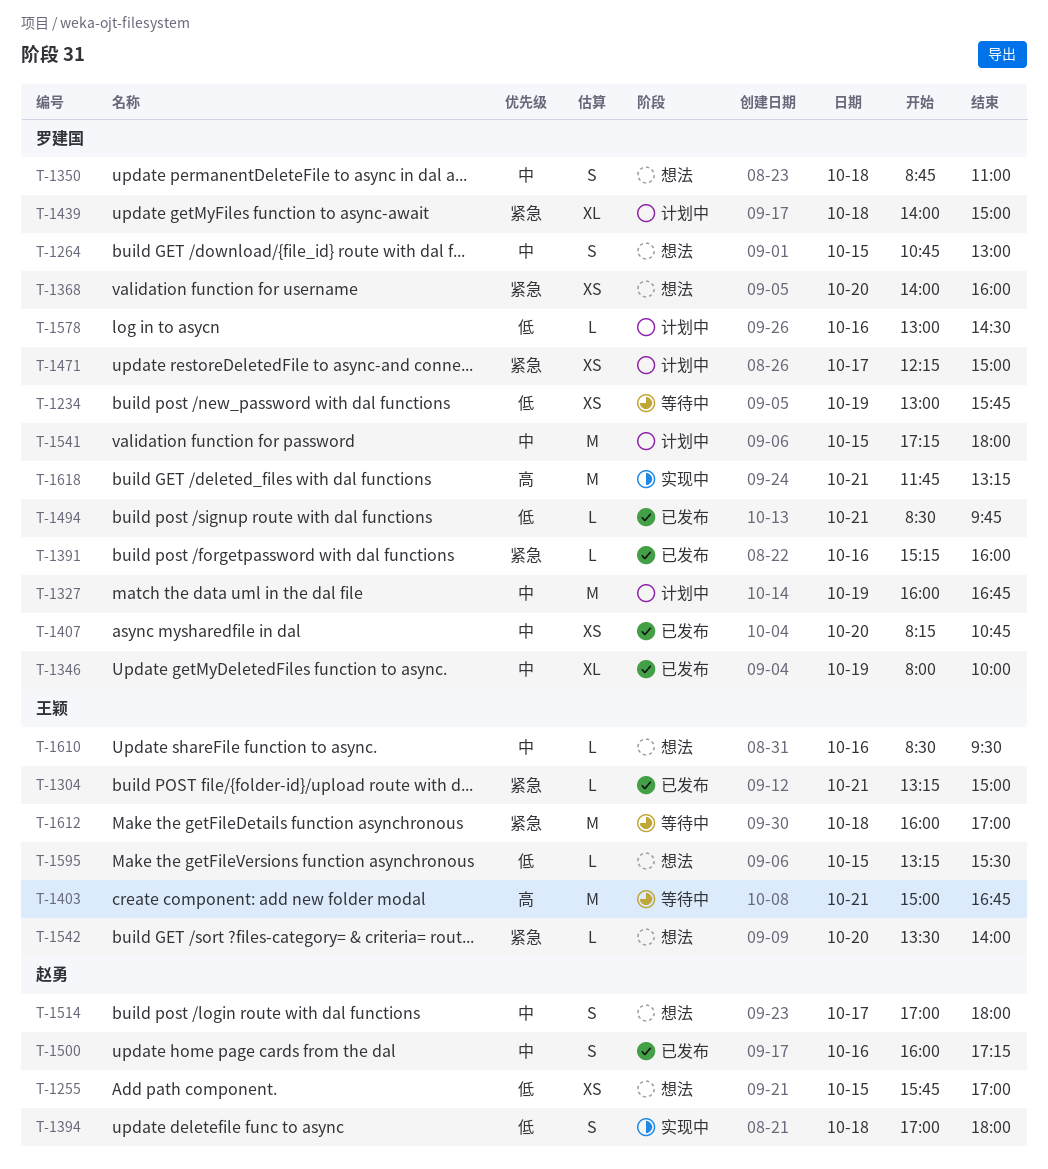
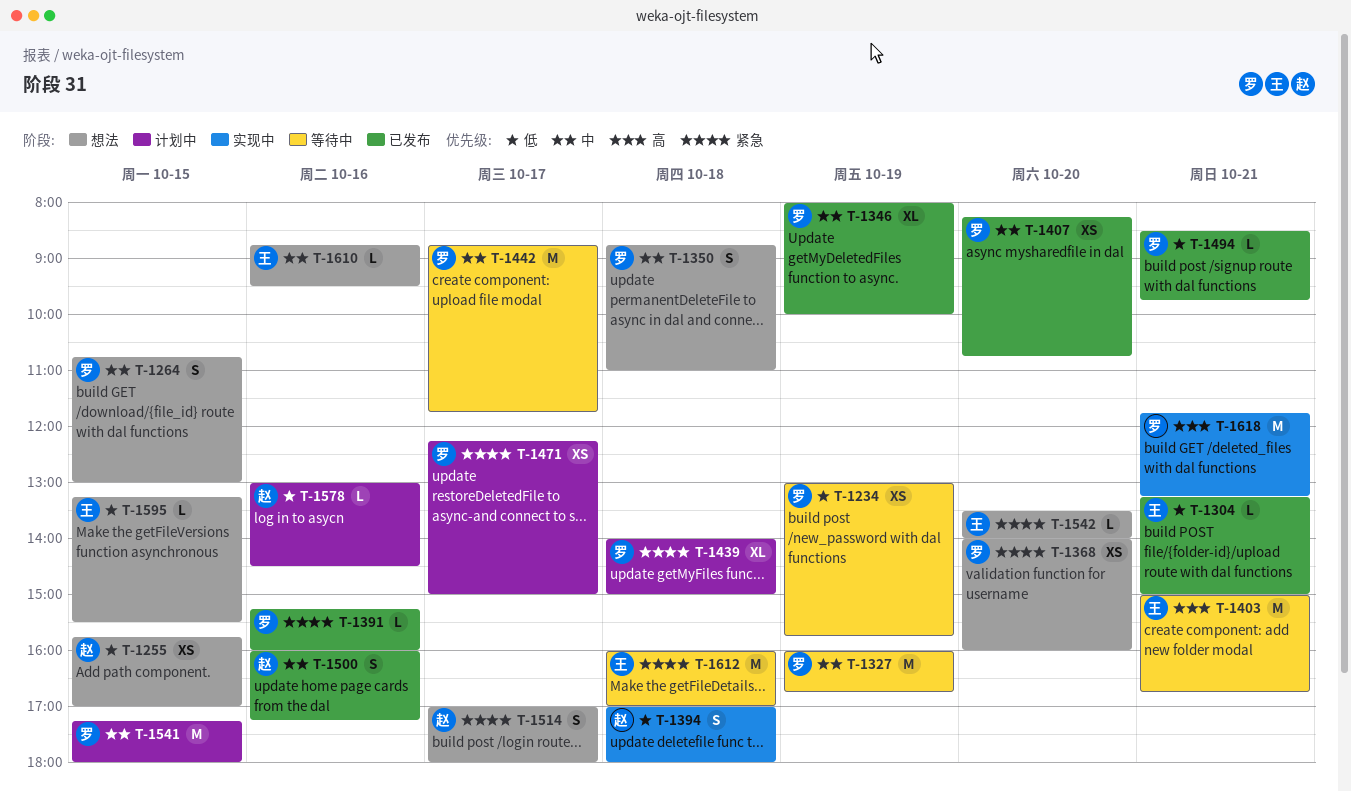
T-1304, priority: 紧急 -> 低
T-1327, status: 计划中 -> 等待中
T-1442: none -> present
T-1514, priority: 中 -> 紧急
T-1578, owner: 罗建国 -> 赵勇
T-1610, begins: 08:30 -> 08:45

